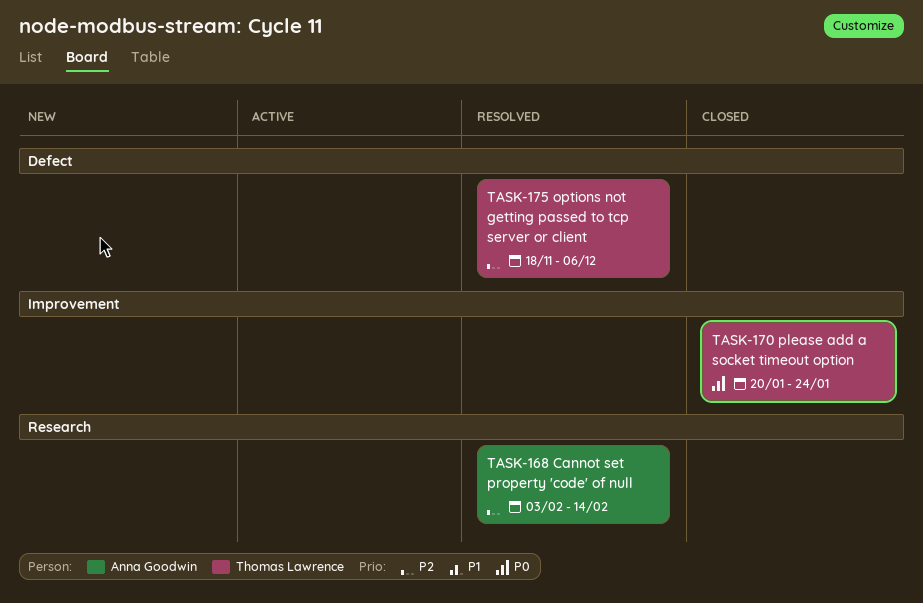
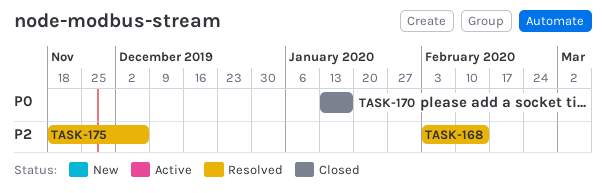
TASK-170, start: Jan 20 -> Jan 13
TASK-170, due: Jan 24 -> Jan 17

